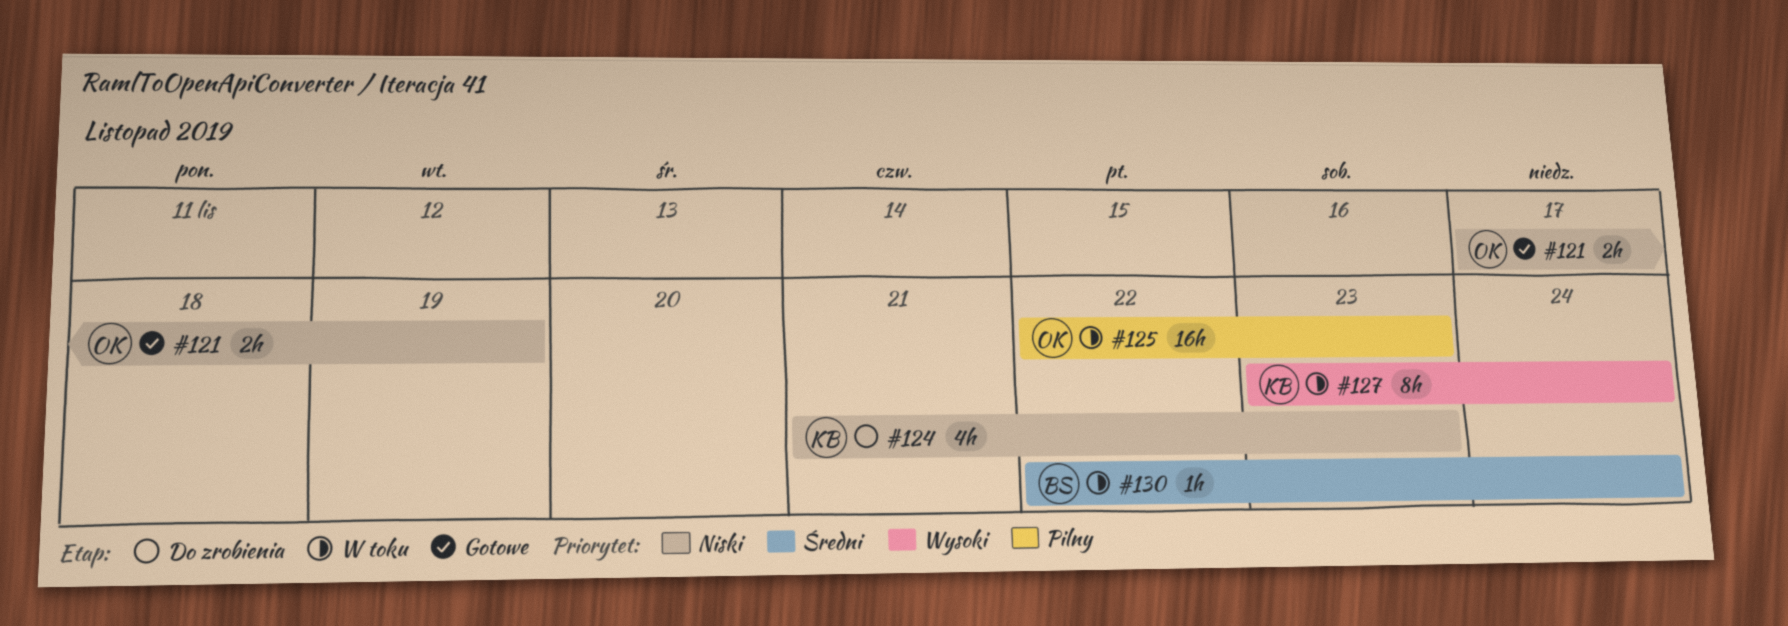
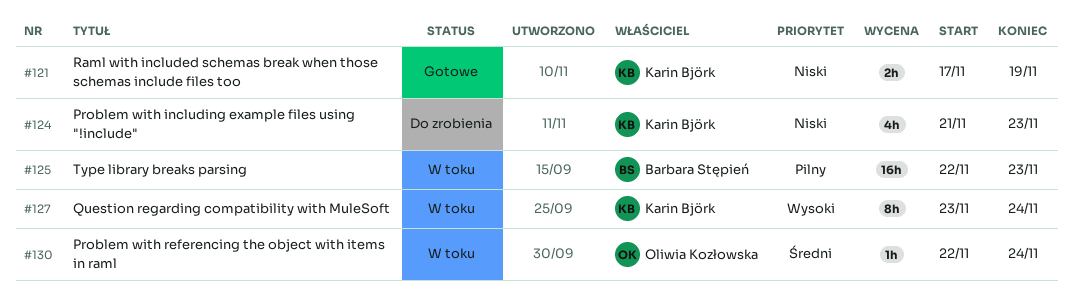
#121, owner: Oliwia Kozłowska -> Karin Björk
#125, owner: Oliwia Kozłowska -> Barbara Stępień
#130, owner: Barbara Stępień -> Oliwia Kozłowska

